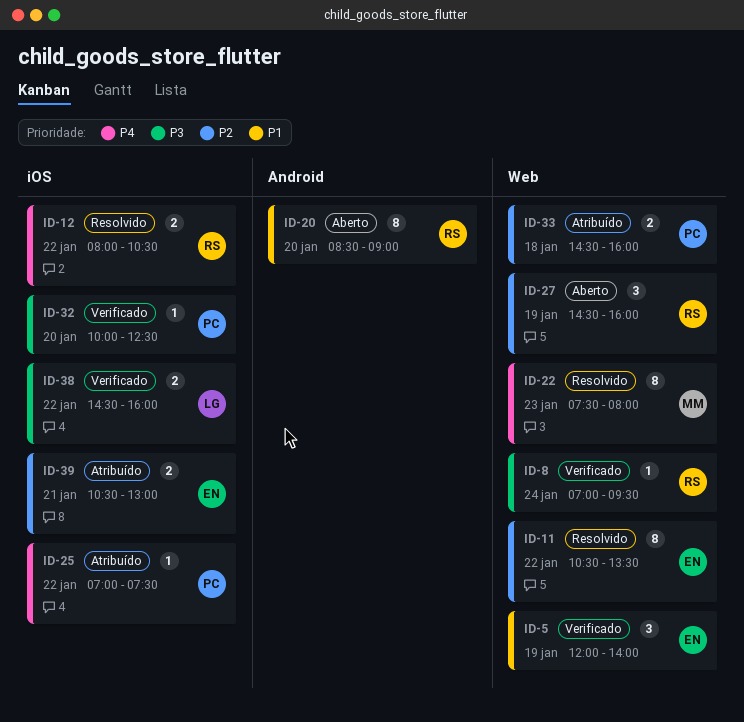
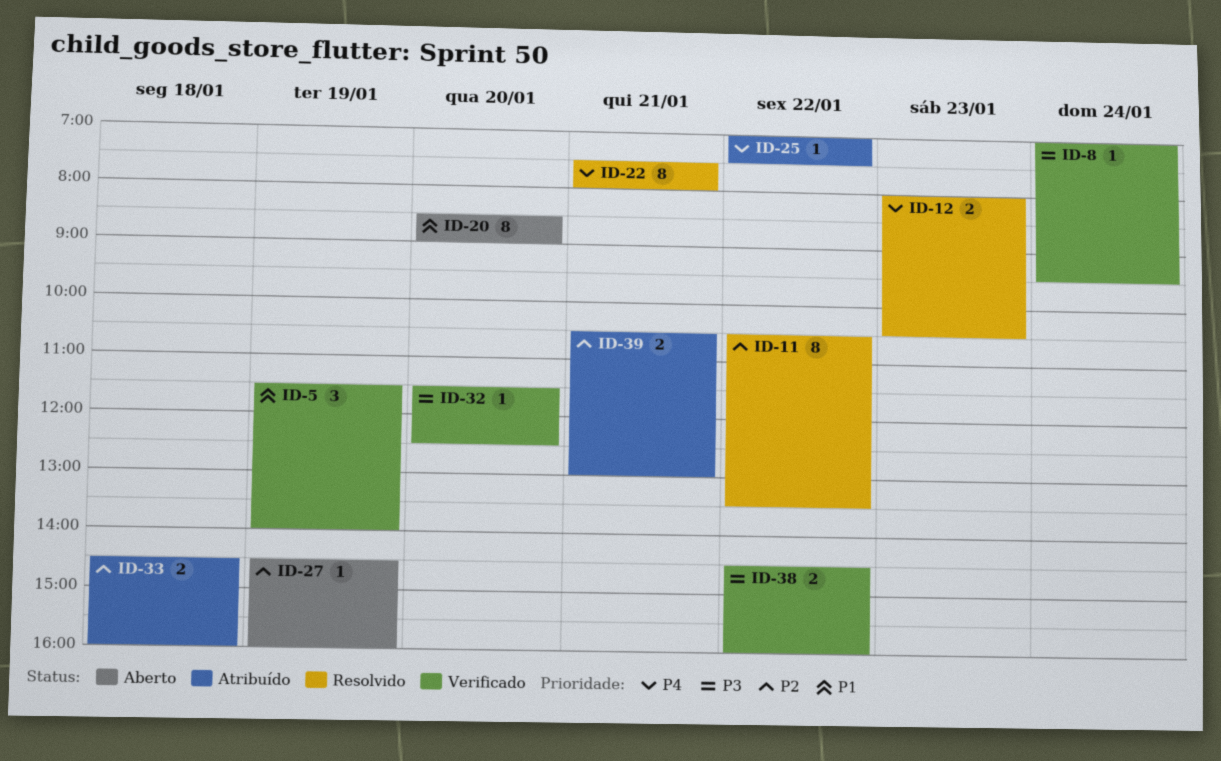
ID-5, begins: 12:00 -> 11:30
ID-12, day: Jan 22 -> Jan 23
ID-22, day: Jan 23 -> Jan 21
ID-27, estimate: 3 -> 1
ID-32, begins: 10:00 -> 11:30

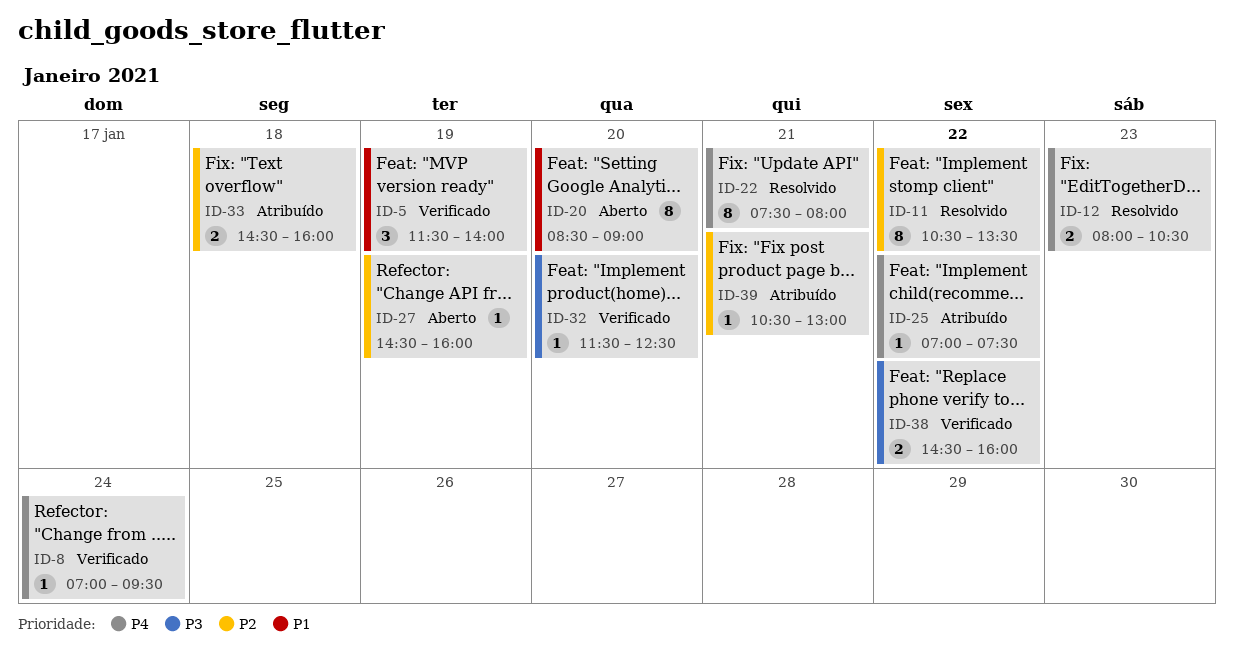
ID-8, priority: P3 -> P4
ID-39, estimate: 2 -> 1

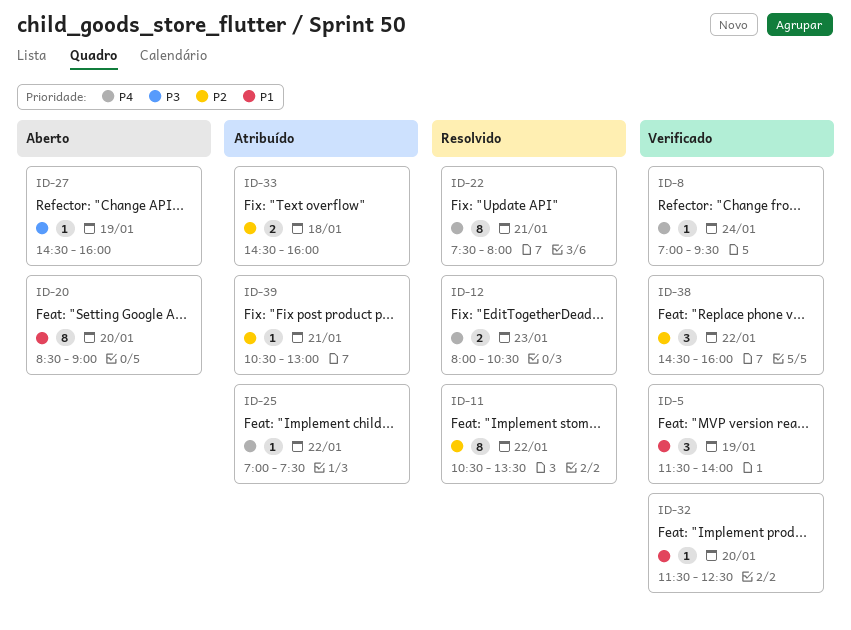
ID-27, priority: P2 -> P3
ID-32, priority: P3 -> P1
ID-38, priority: P3 -> P2
ID-38, estimate: 2 -> 3

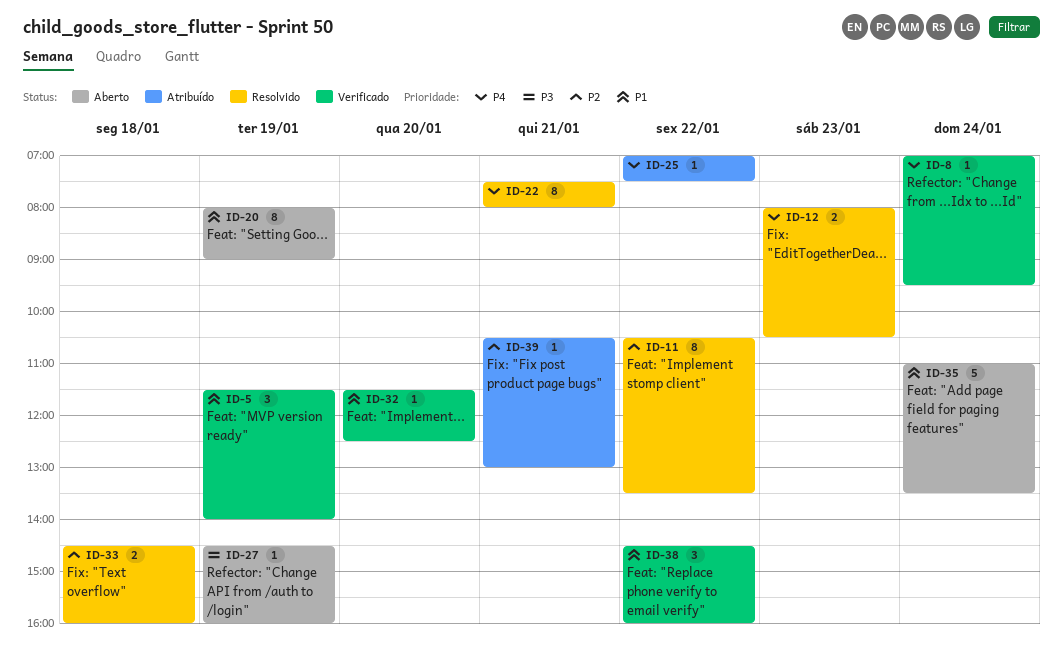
ID-20, day: Jan 20 -> Jan 19
ID-20, begins: 08:30 -> 08:00
ID-33, status: Atribuído -> Resolvido
ID-35: none -> present
ID-38, priority: P2 -> P1

